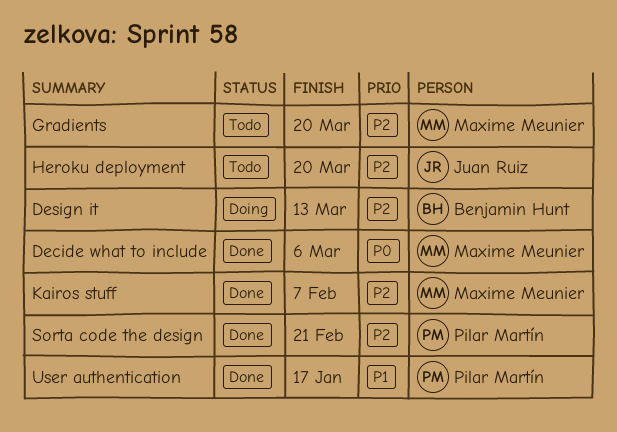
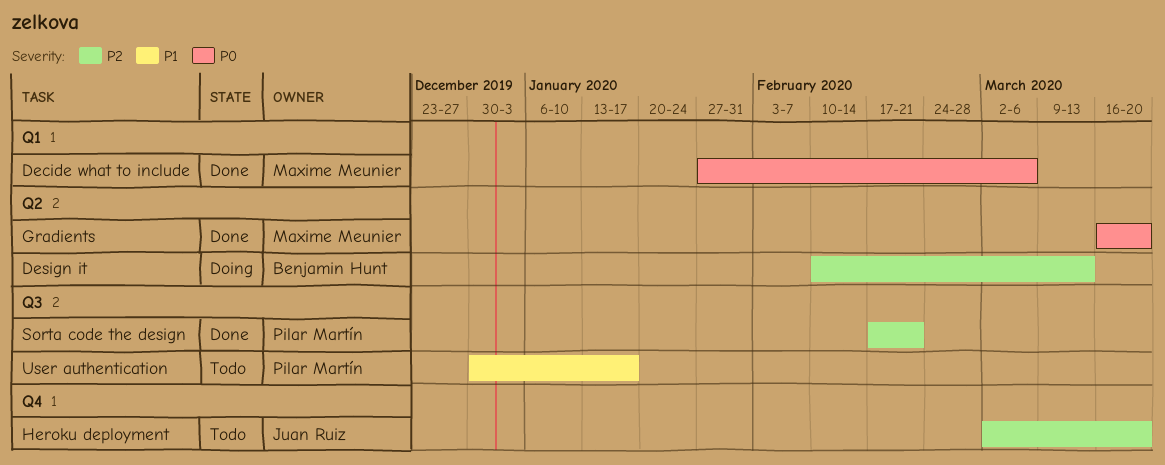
Gradients, status: Todo -> Done
Gradients, priority: P2 -> P0
Kairos stuff: present -> none
User authentication, status: Done -> Todo

